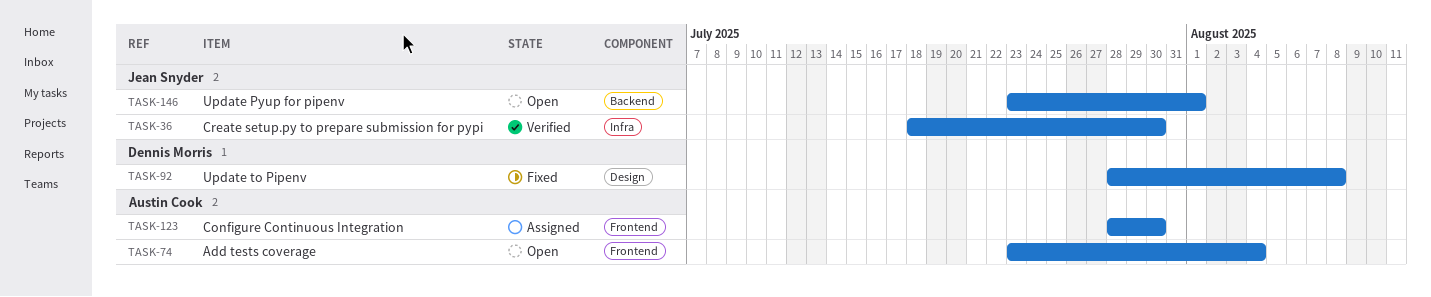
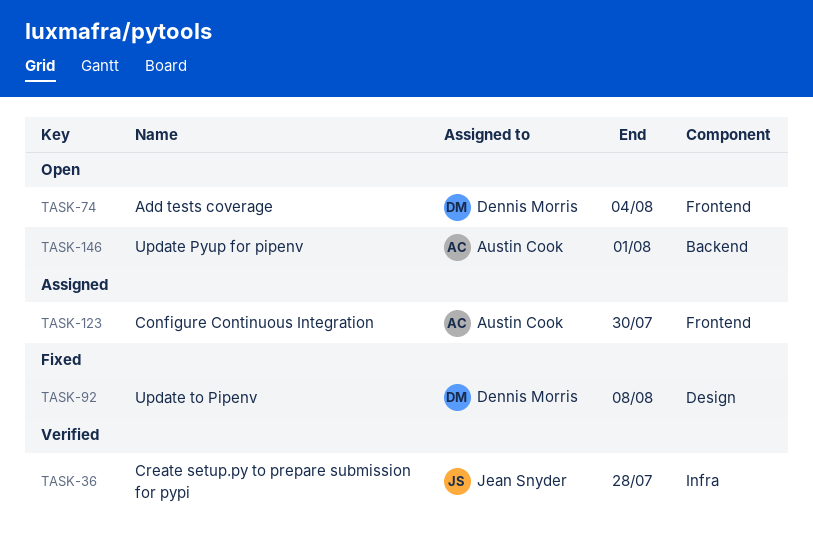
TASK-36, due: Jul 30 -> Jul 28
TASK-74, owner: Austin Cook -> Dennis Morris
TASK-146, owner: Jean Snyder -> Austin Cook

